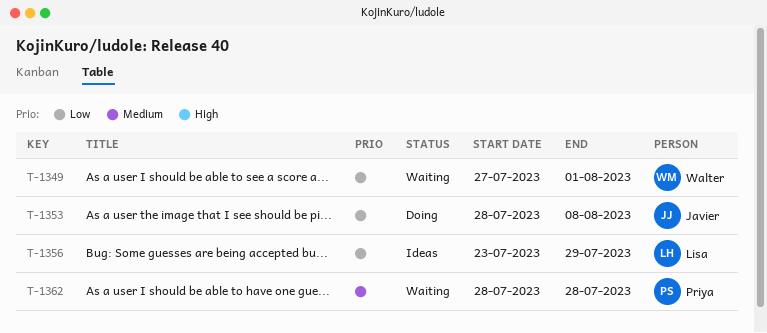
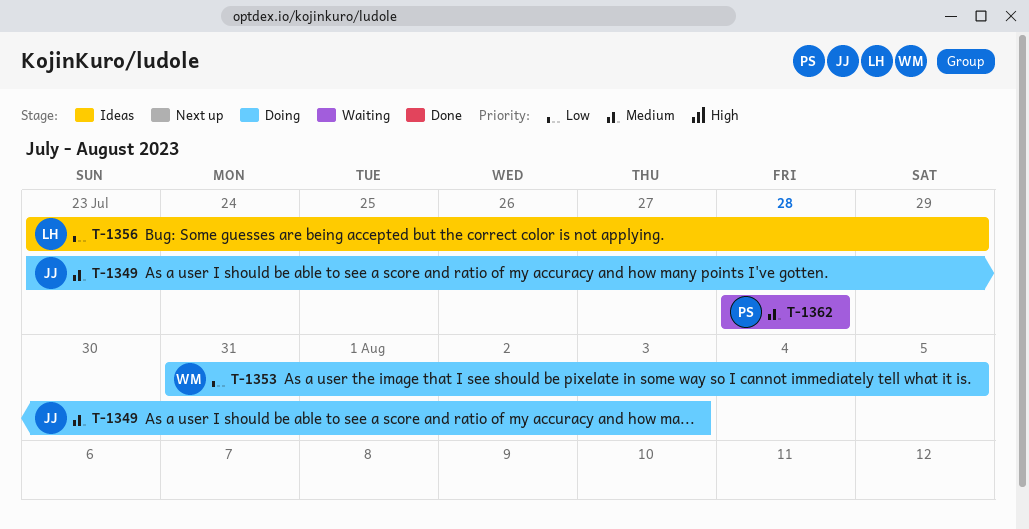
T-1349, status: Waiting -> Doing
T-1349, owner: Walter -> Javier
T-1349, priority: Low -> Medium
T-1349, start: Jul 27 -> Jul 23
T-1349, due: Aug 1 -> Aug 3
T-1353, owner: Javier -> Walter
T-1353, start: Jul 28 -> Jul 31
T-1353, due: Aug 8 -> Aug 5

